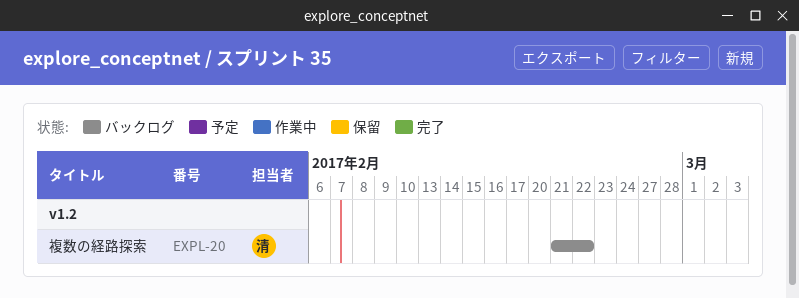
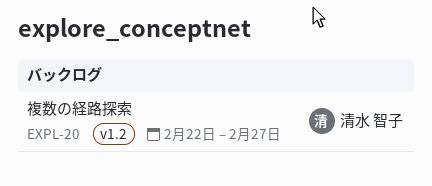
EXPL-20, start: Feb 21 -> Feb 22
EXPL-20, due: Feb 22 -> Feb 27

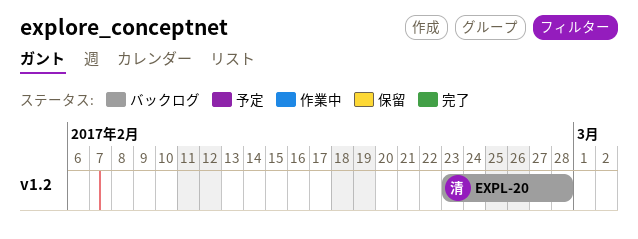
EXPL-20, start: Feb 22 -> Feb 23
EXPL-20, due: Feb 27 -> Feb 28

